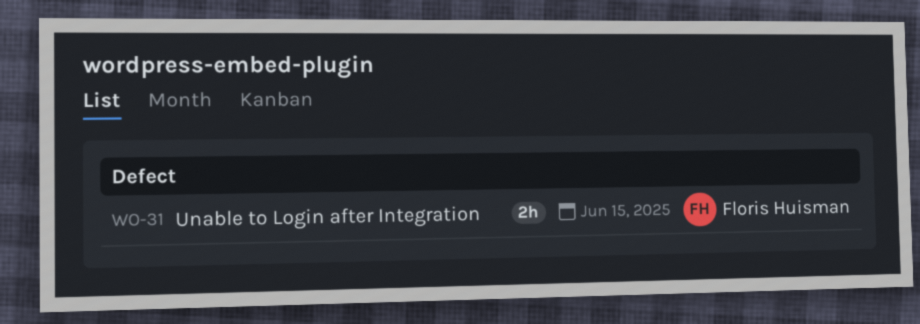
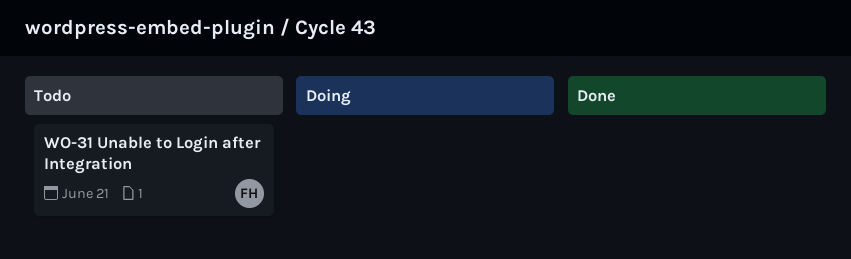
WO-31, due: Jun 15 -> Jun 21

